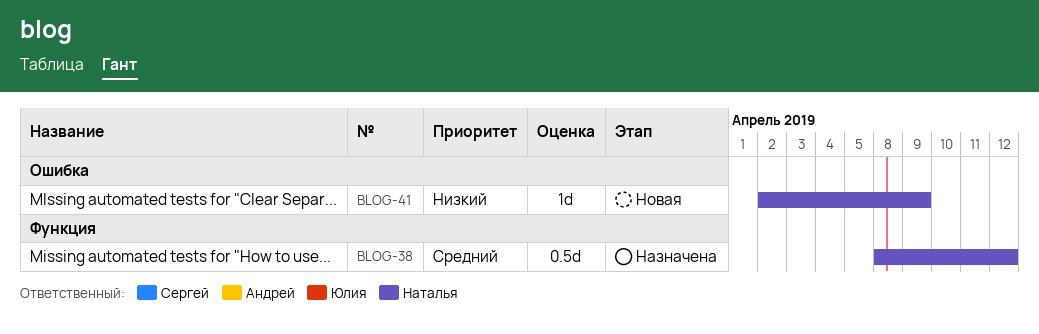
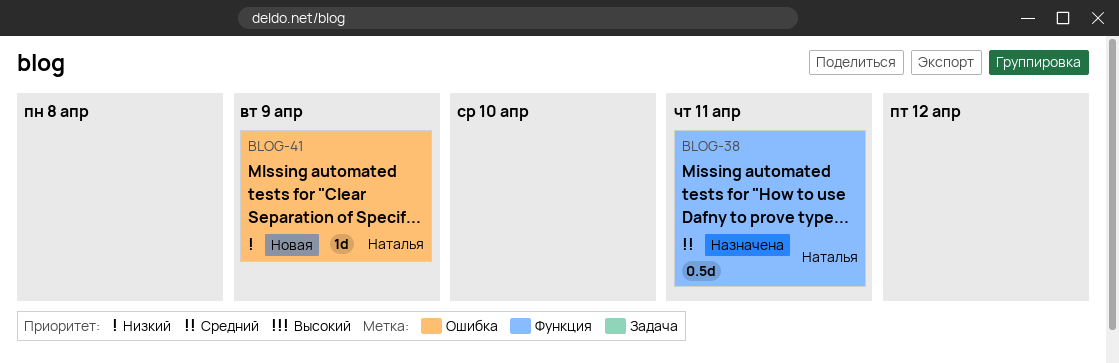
BLOG-38, due: Apr 12 -> Apr 11

